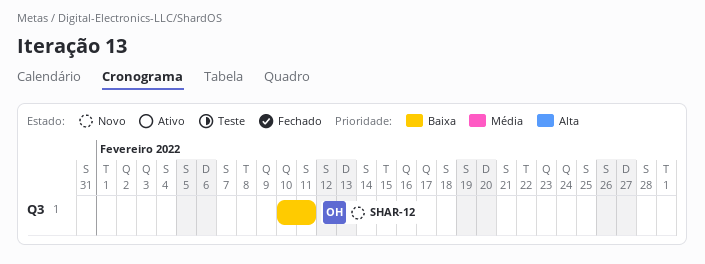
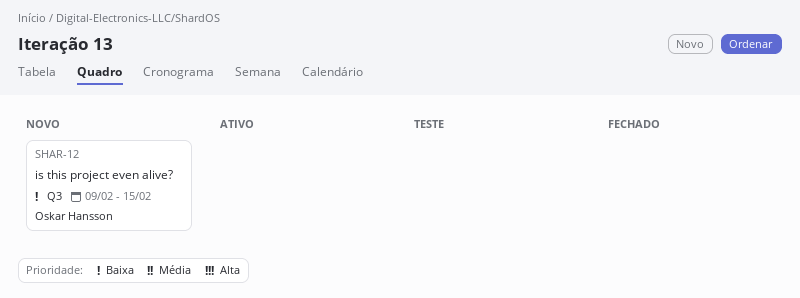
SHAR-12, start: Feb 10 -> Feb 9
SHAR-12, due: Feb 11 -> Feb 15

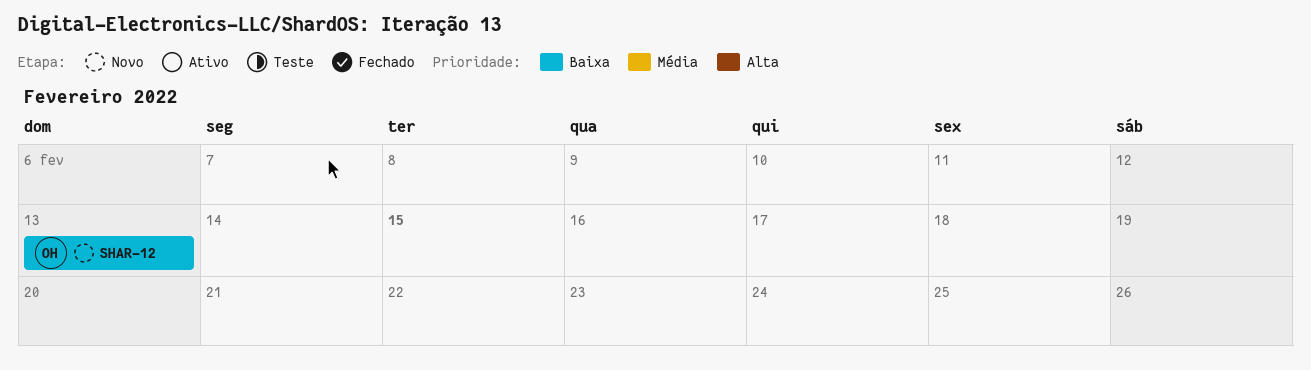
SHAR-12, start: Feb 9 -> Feb 13
SHAR-12, due: Feb 15 -> Feb 13

